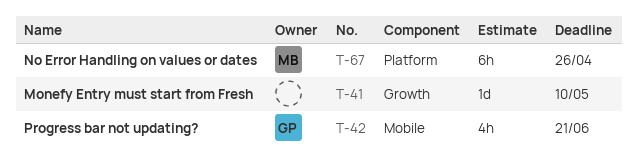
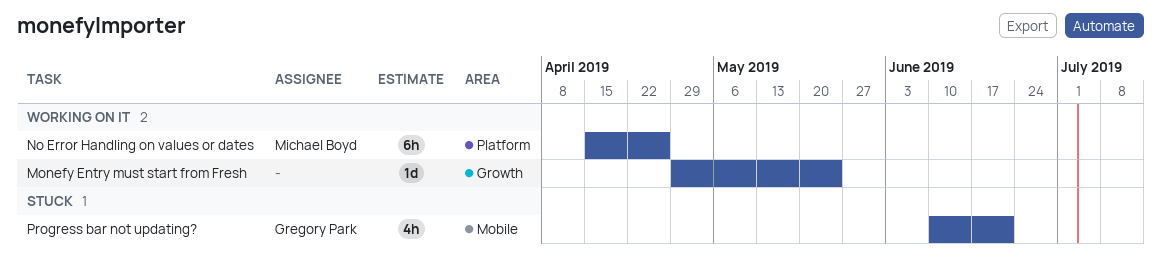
Monefy Entry must start from Fresh, due: May 10 -> May 24

